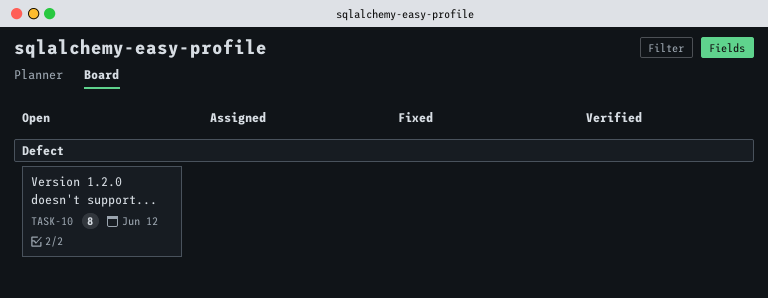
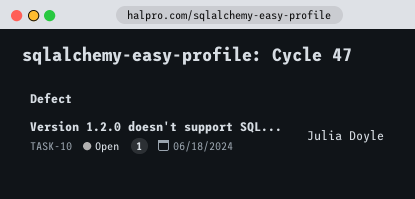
TASK-10, estimate: 8 -> 1
TASK-10, due: Jun 12 -> Jun 18

